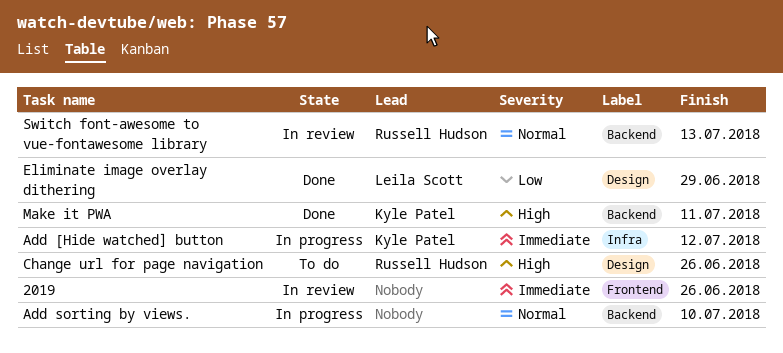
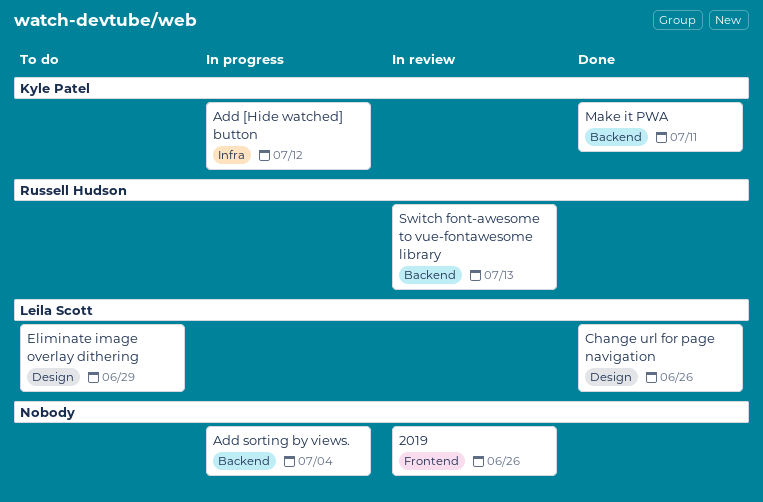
Add sorting by views., due: Jul 10 -> Jul 4
Change url for page navigation, status: To do -> Done
Change url for page navigation, owner: Russell Hudson -> Leila Scott
Eliminate image overlay dithering, status: Done -> To do

